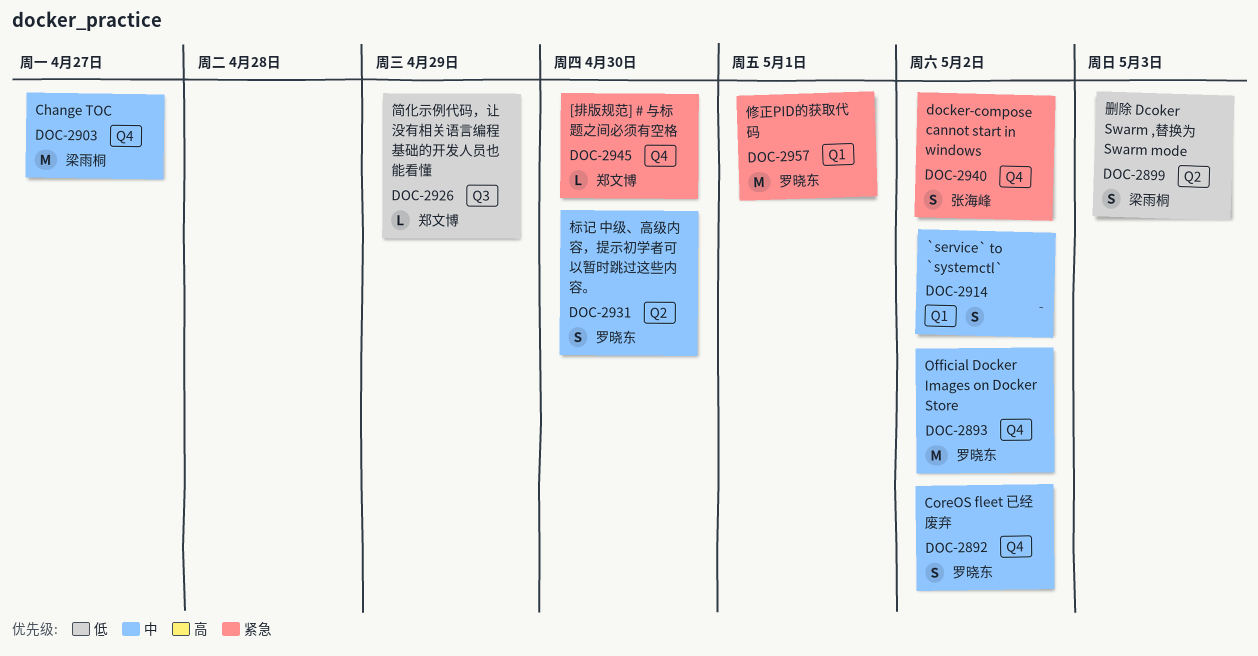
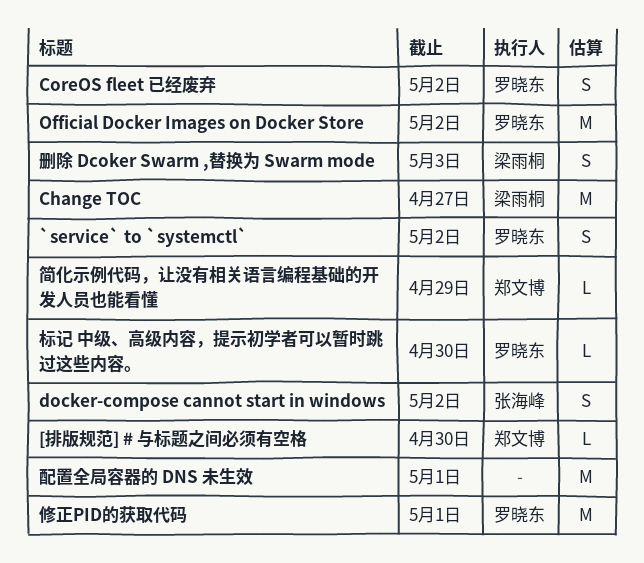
`service` to `systemctl`, owner: none -> 罗晓东
标记 中级、高级内容，提示初学者可以暂时跳过这些内容。, estimate: S -> L
配置全局容器的 DNS 未生效: none -> present

